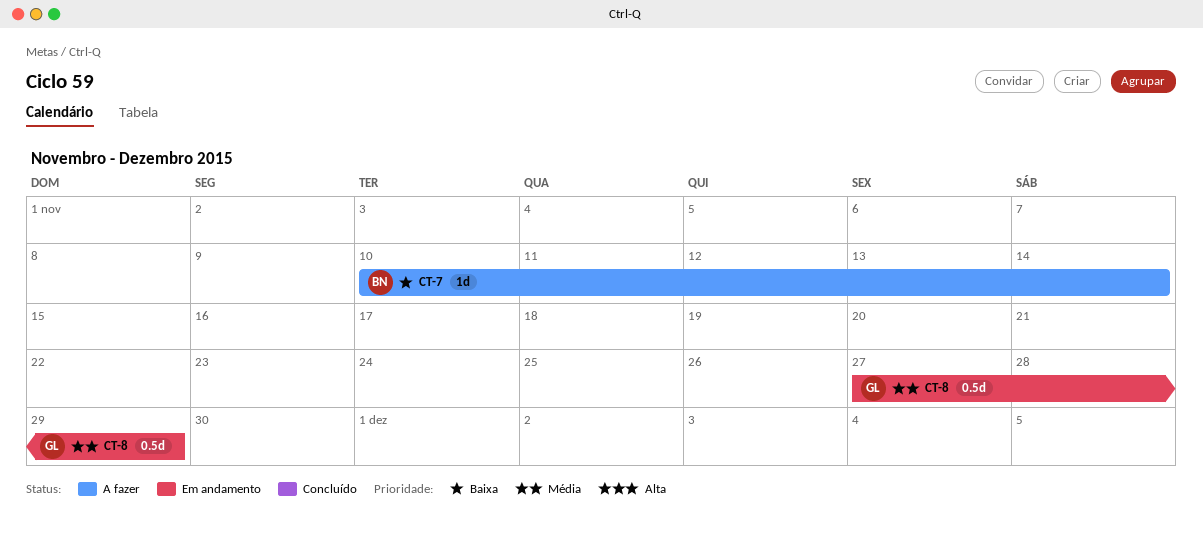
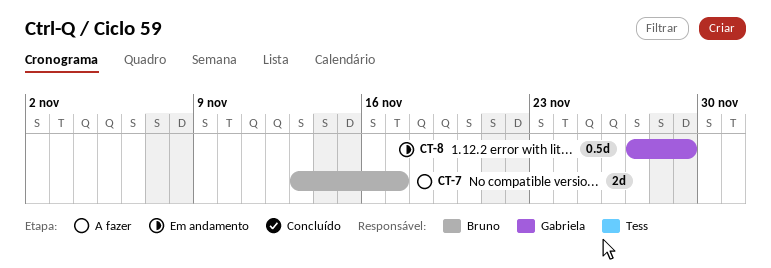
CT-7, estimate: 1d -> 2d
CT-7, start: Nov 10 -> Nov 13
CT-7, due: Nov 14 -> Nov 17

